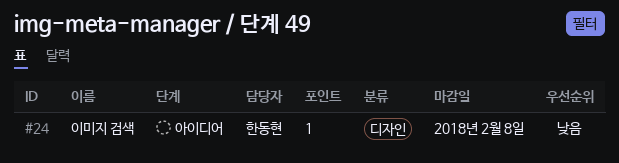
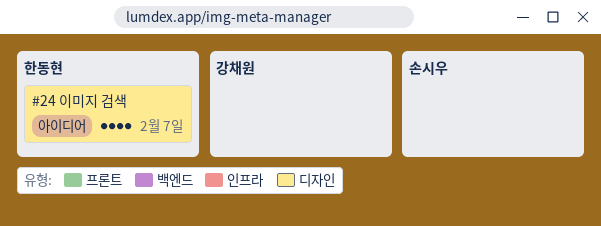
#24, estimate: 1 -> 4
#24, due: Feb 8 -> Feb 7

